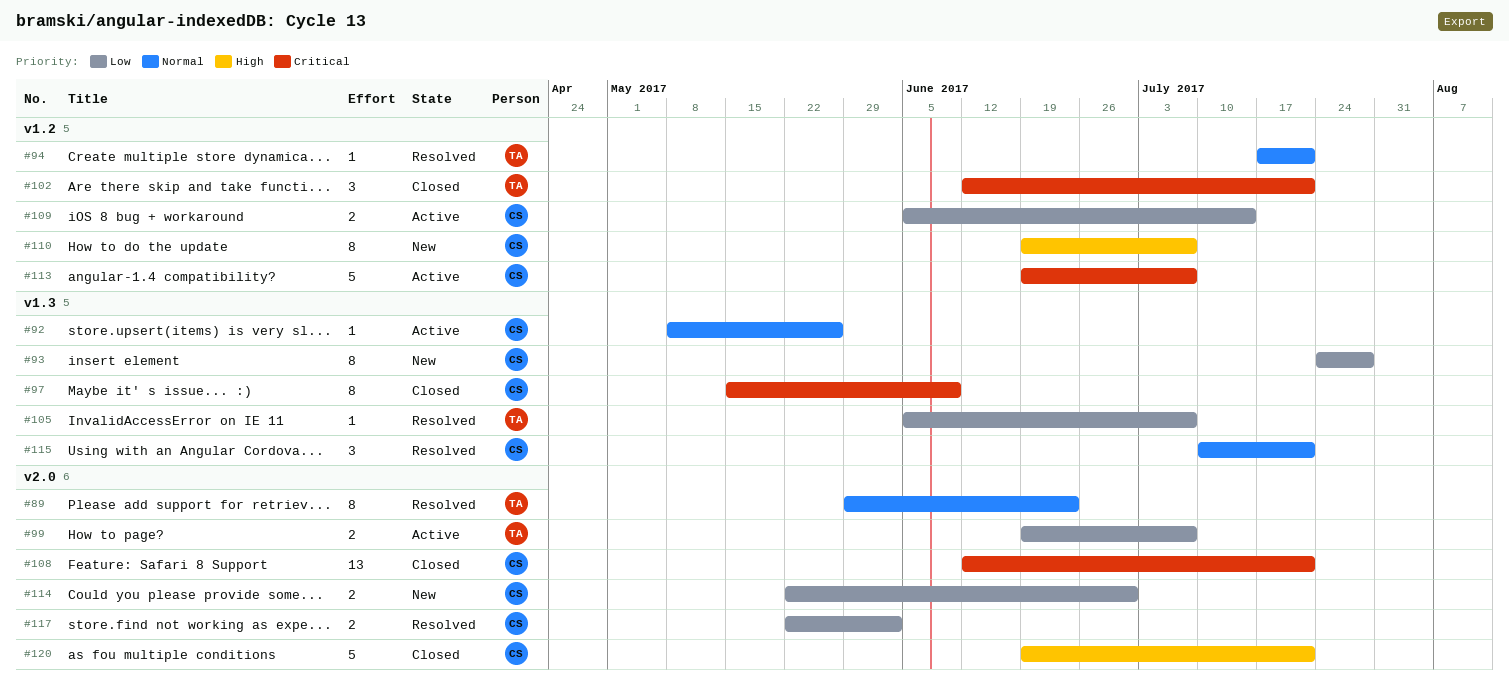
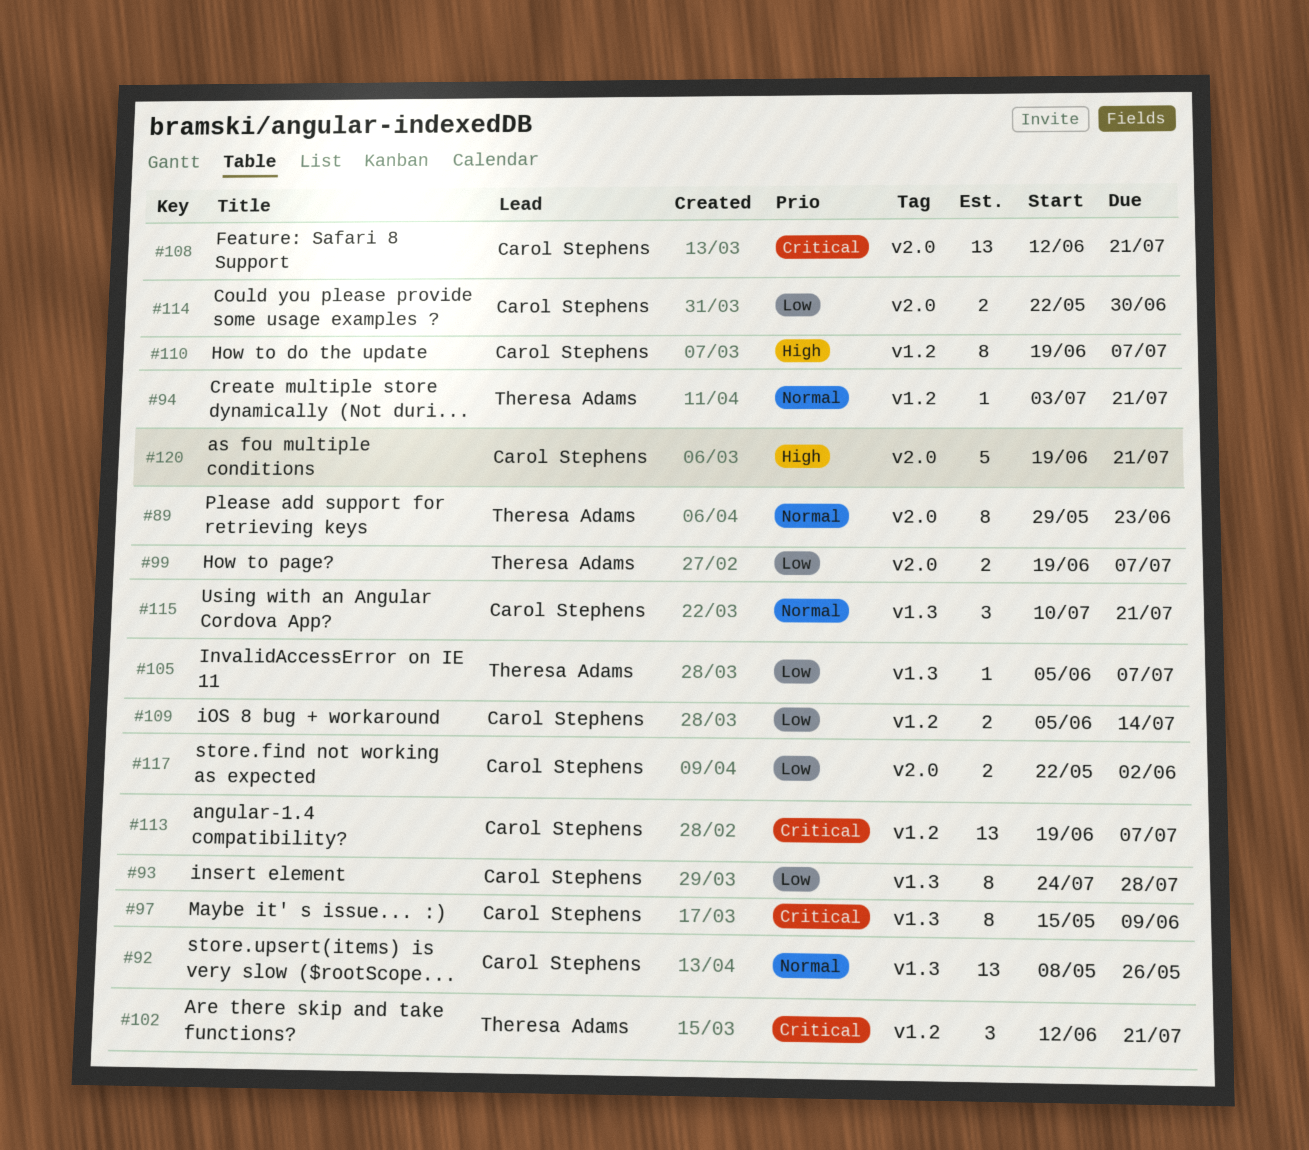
#92, estimate: 1 -> 13
#94, start: Jul 17 -> Jul 3
#113, estimate: 5 -> 13

